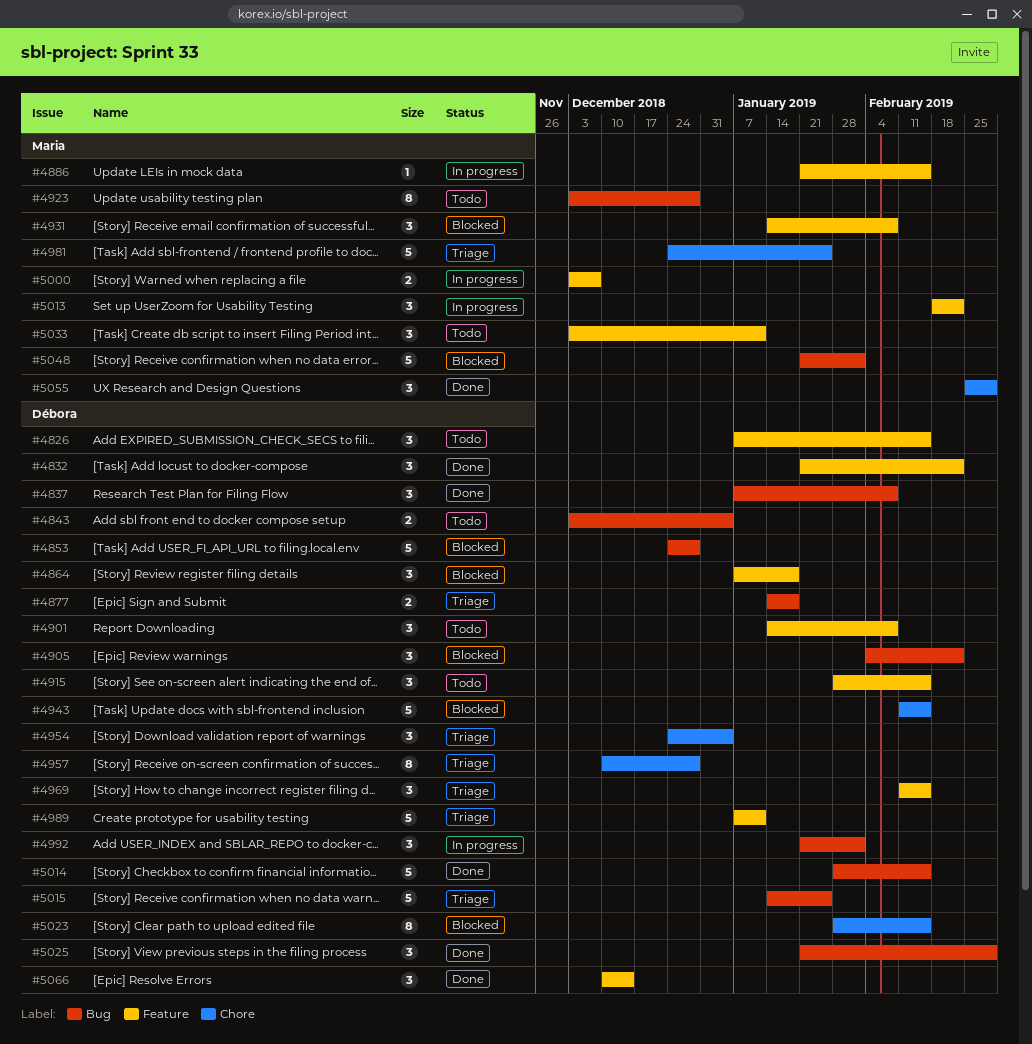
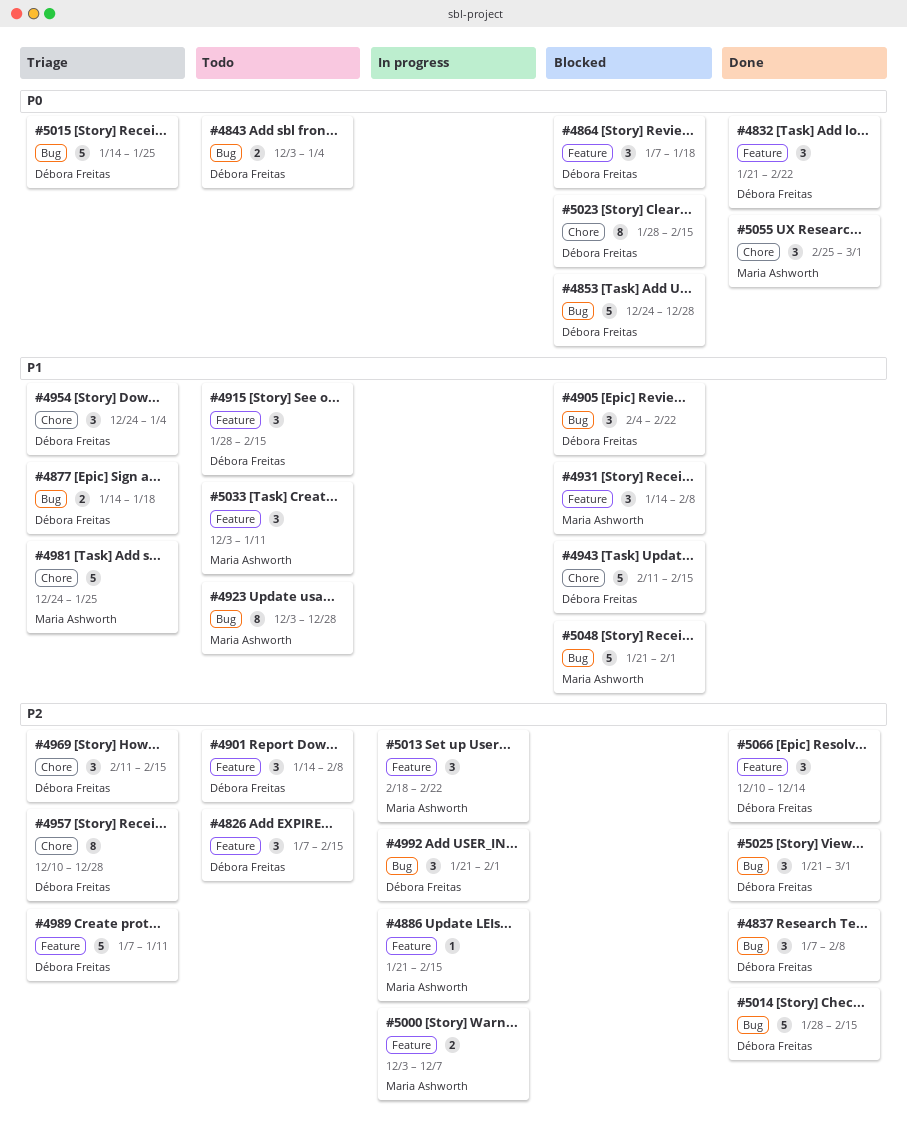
#4969, label: Feature -> Chore

